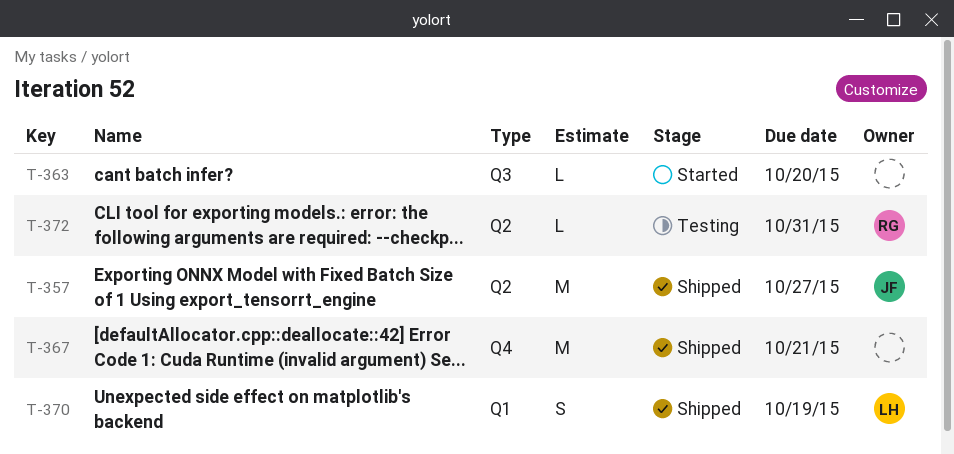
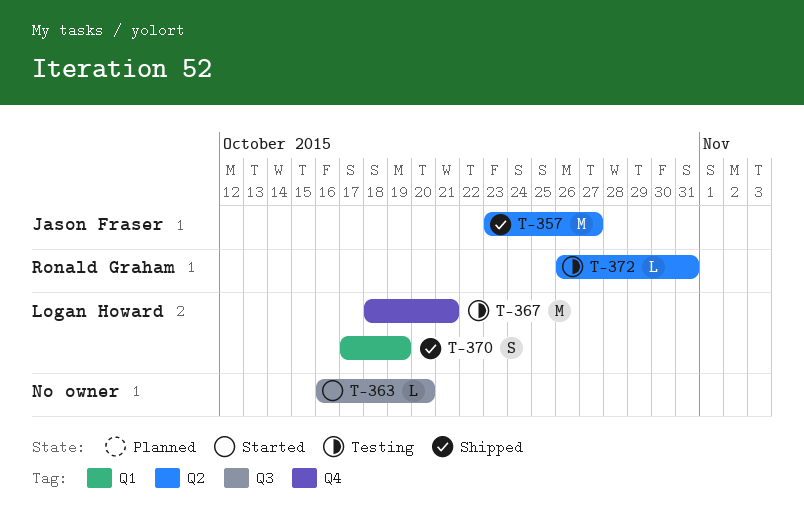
T-367, status: Shipped -> Testing
T-367, owner: none -> Logan Howard

